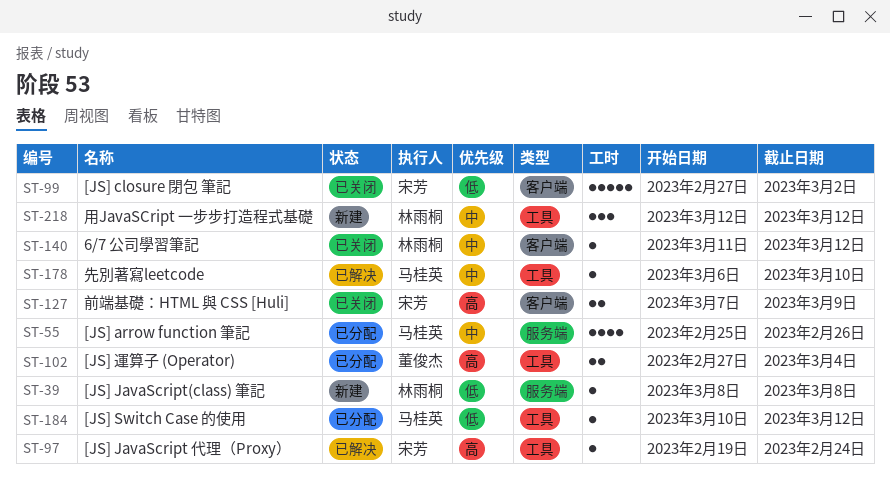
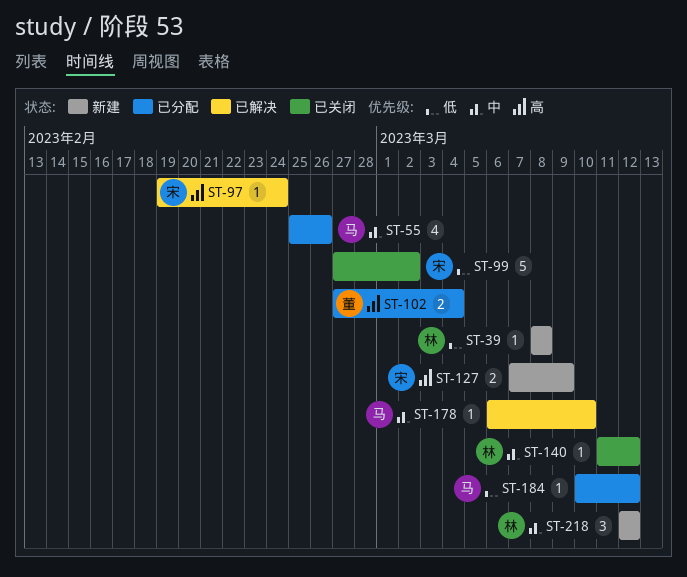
ST-127, status: 已关闭 -> 新建

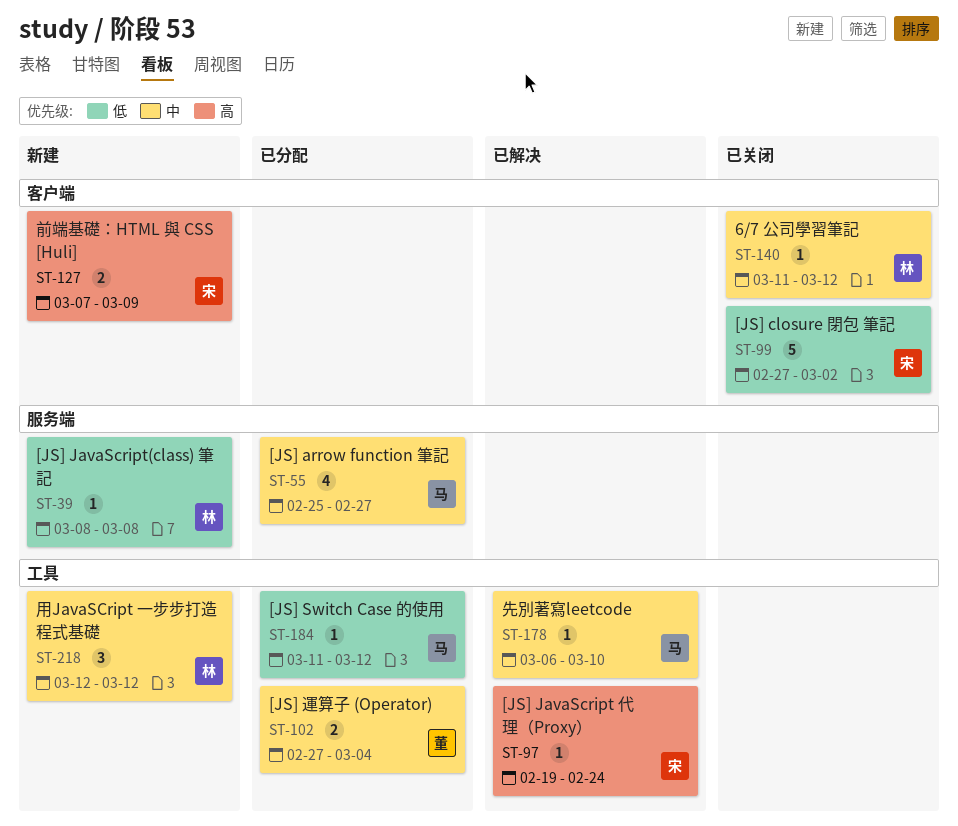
ST-55, due: Feb 26 -> Feb 27
ST-102, priority: 高 -> 中
ST-184, start: Mar 10 -> Mar 11

